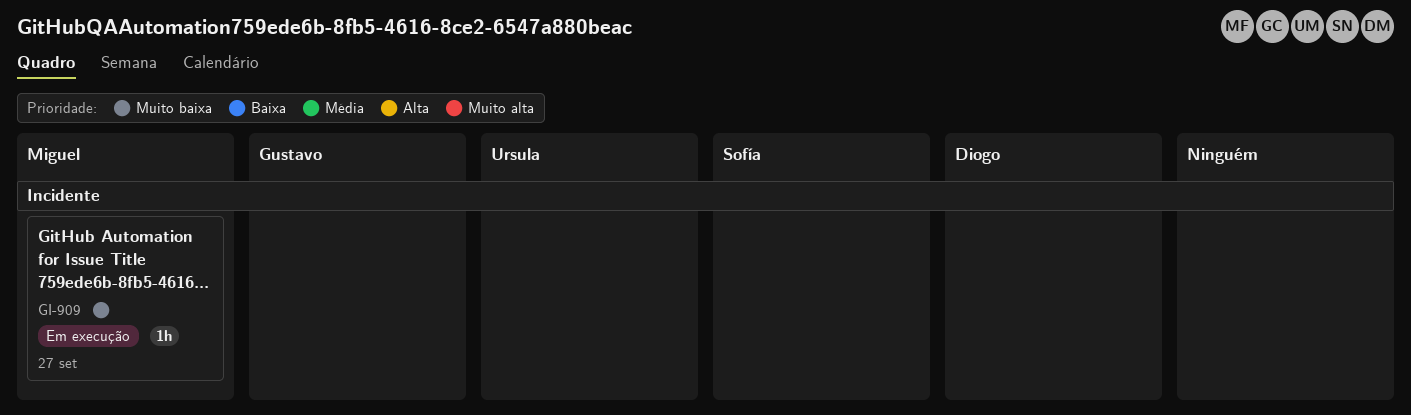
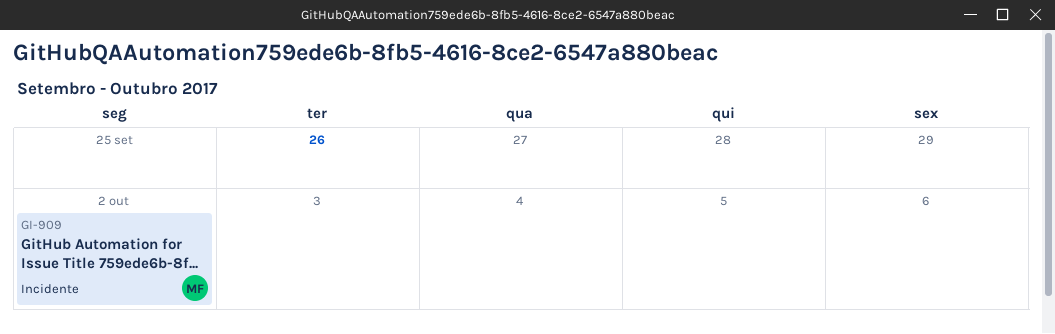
GI-909, due: Sep 27 -> Oct 2

